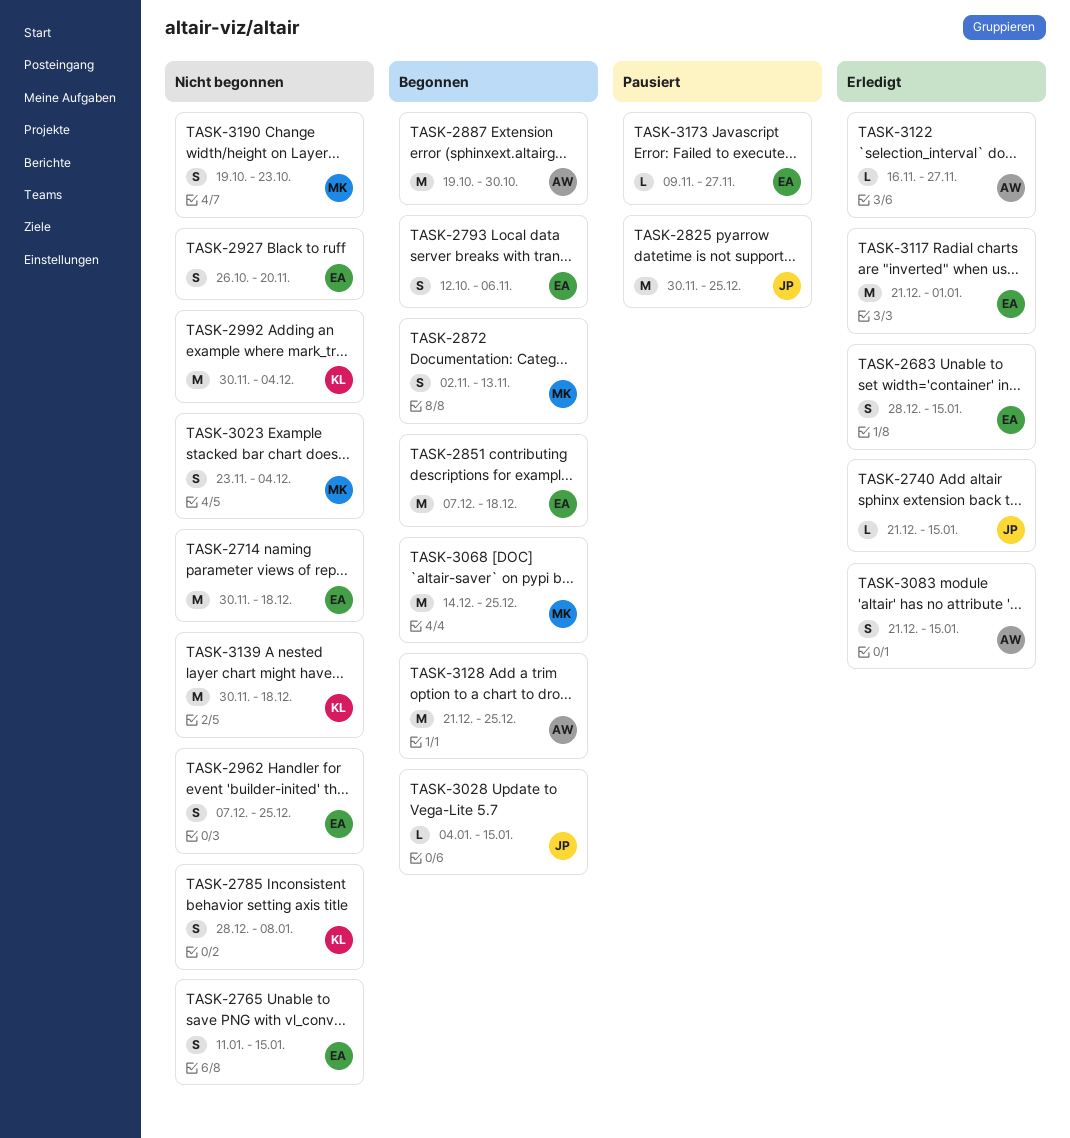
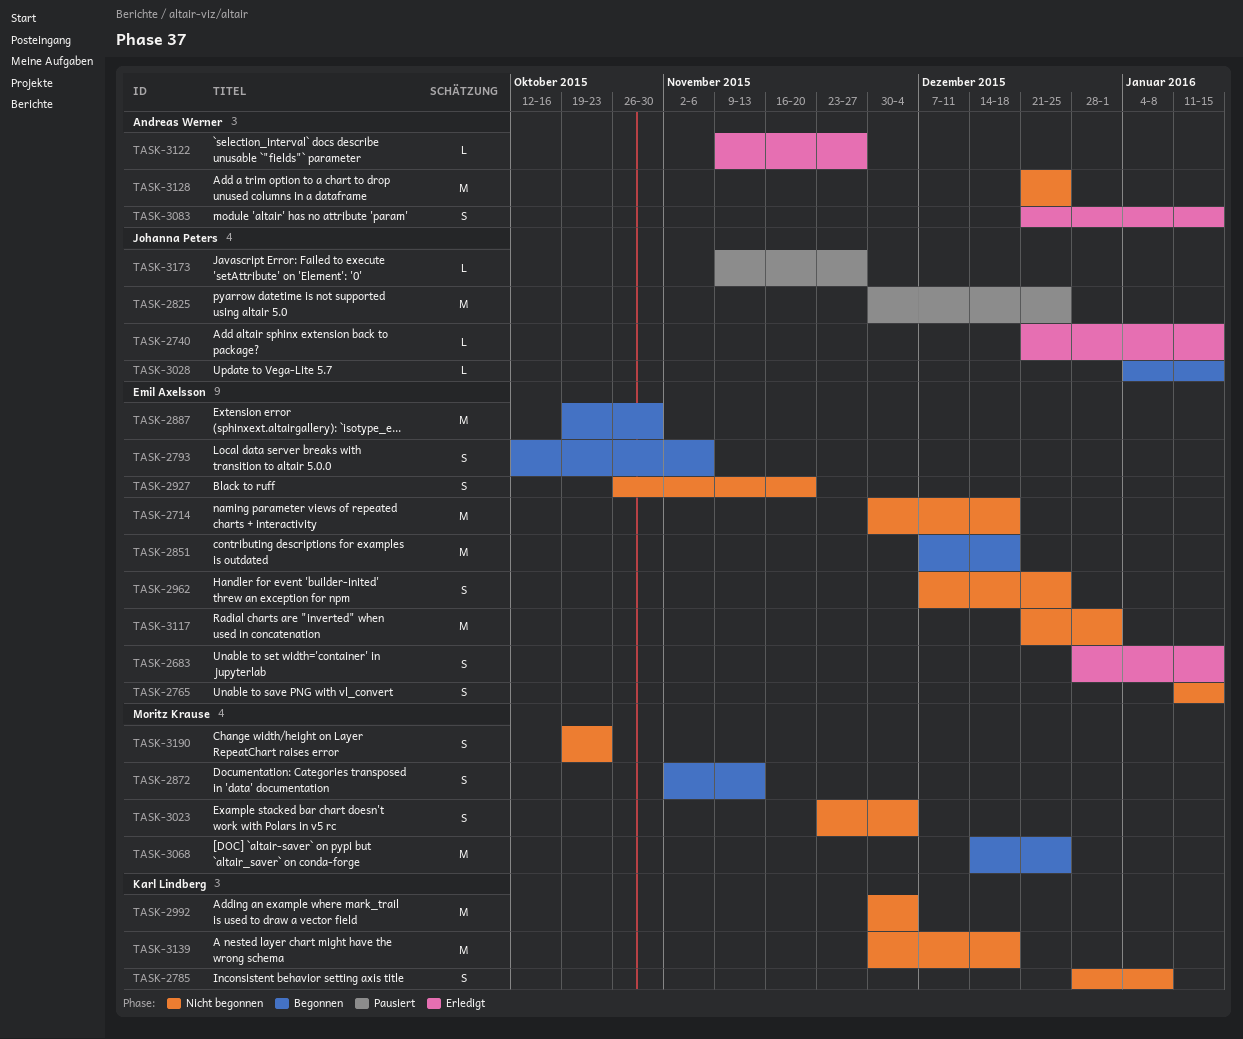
TASK-2887, owner: Andreas Werner -> Emil Axelsson
TASK-3117, status: Erledigt -> Nicht begonnen
TASK-3122, start: Nov 16 -> Nov 9
TASK-3128, status: Begonnen -> Nicht begonnen
TASK-3173, owner: Emil Axelsson -> Johanna Peters

